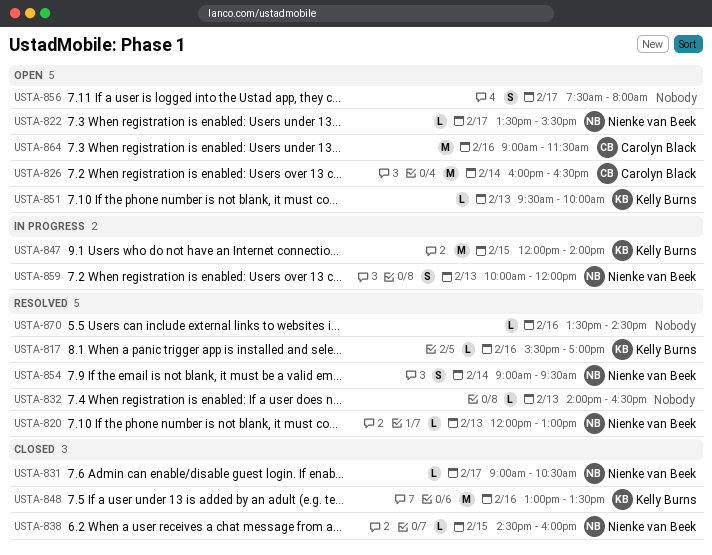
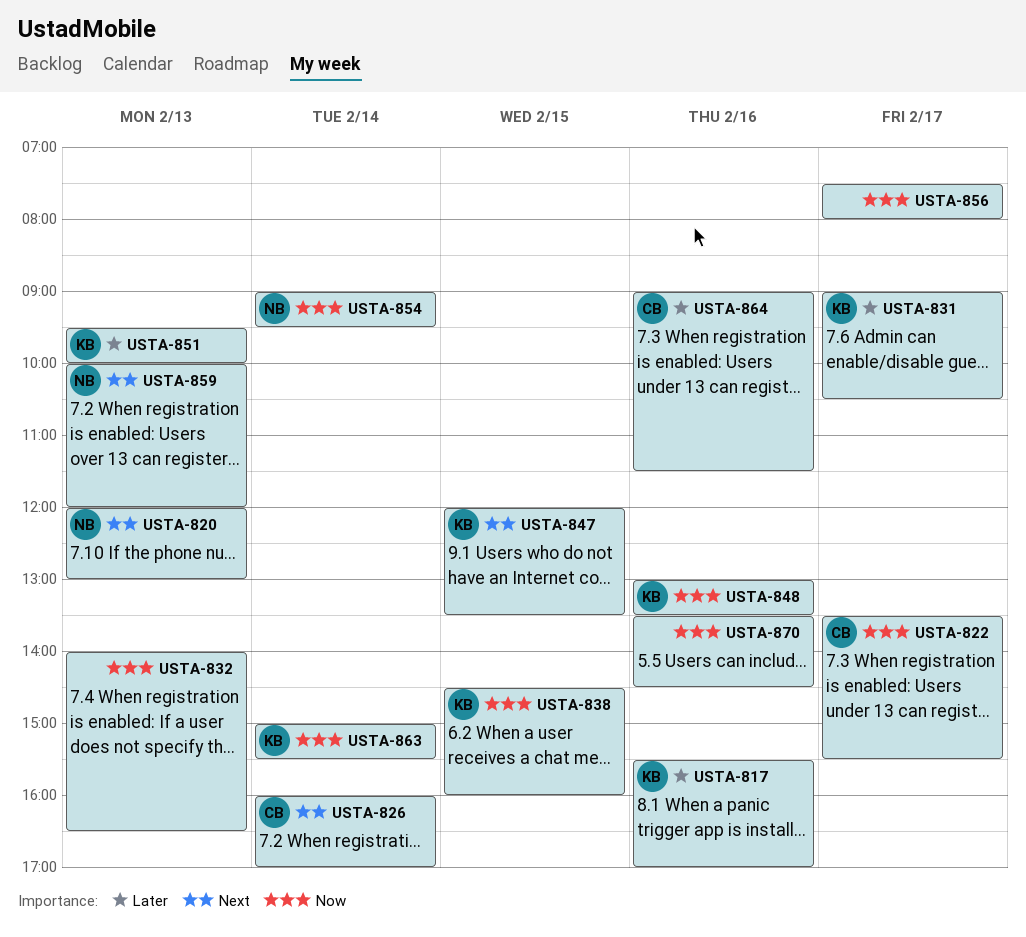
USTA-822, owner: Nienke van Beek -> Carolyn Black
USTA-826, ends: 16:30 -> 17:00
USTA-831, owner: Nienke van Beek -> Kelly Burns
USTA-838, owner: Nienke van Beek -> Kelly Burns
USTA-847, ends: 14:00 -> 13:30
USTA-863: none -> present

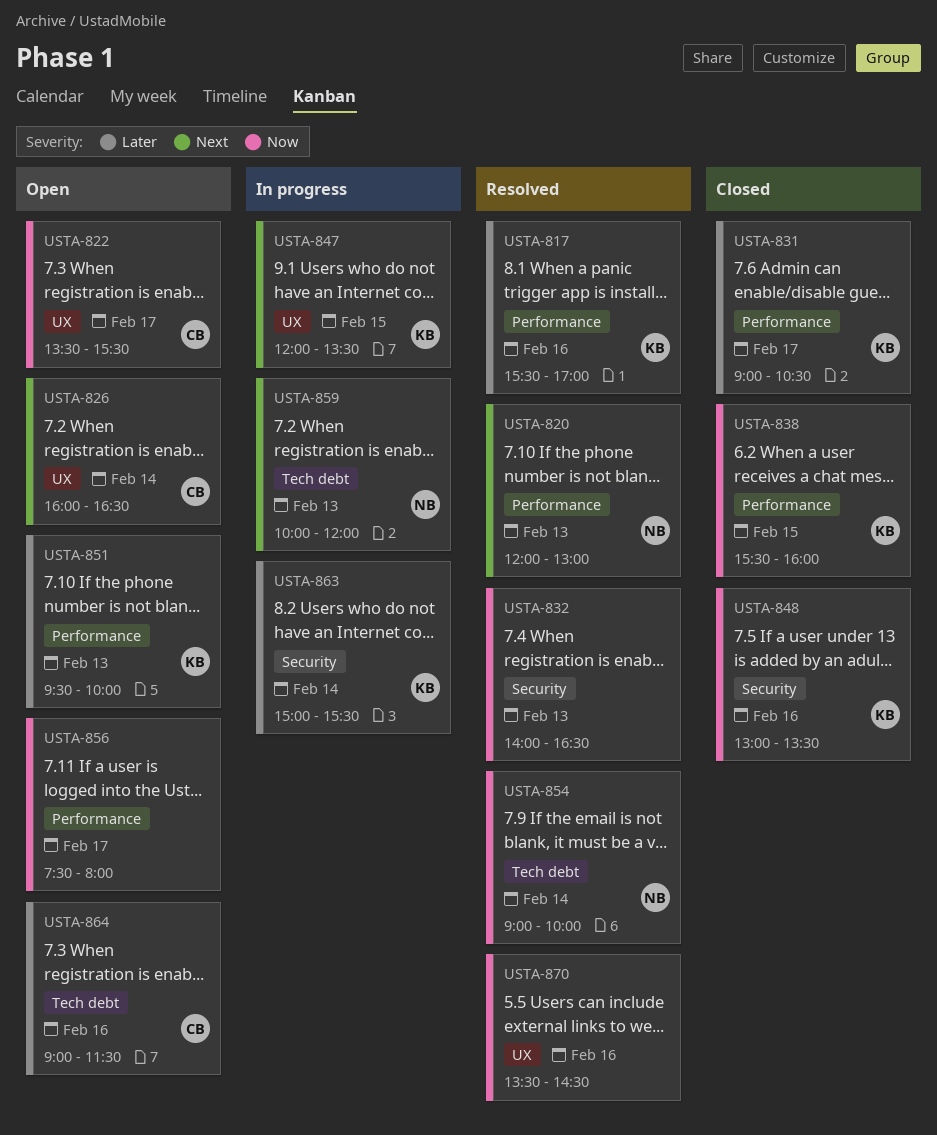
USTA-826, ends: 17:00 -> 16:30
USTA-838, begins: 14:30 -> 15:30
USTA-854, ends: 09:30 -> 10:00
USTA-863, priority: Now -> Later

